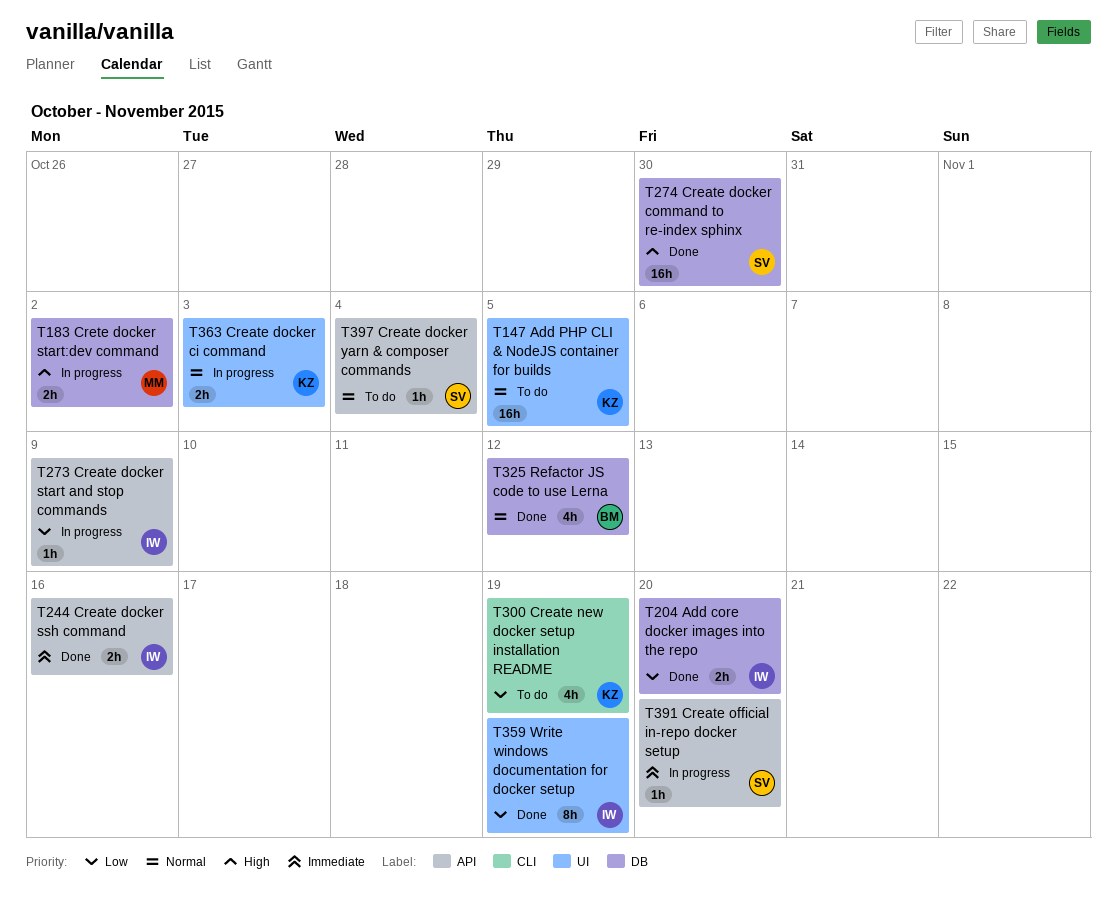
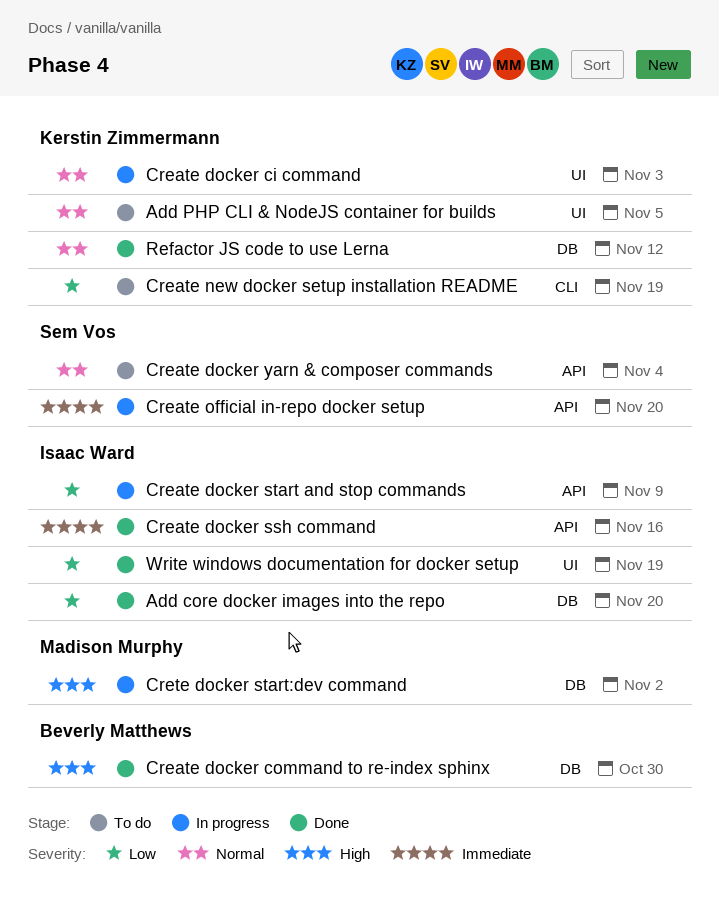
Create docker command to re-index sphinx, owner: Sem Vos -> Beverly Matthews
Refactor JS code to use Lerna, owner: Beverly Matthews -> Kerstin Zimmermann

